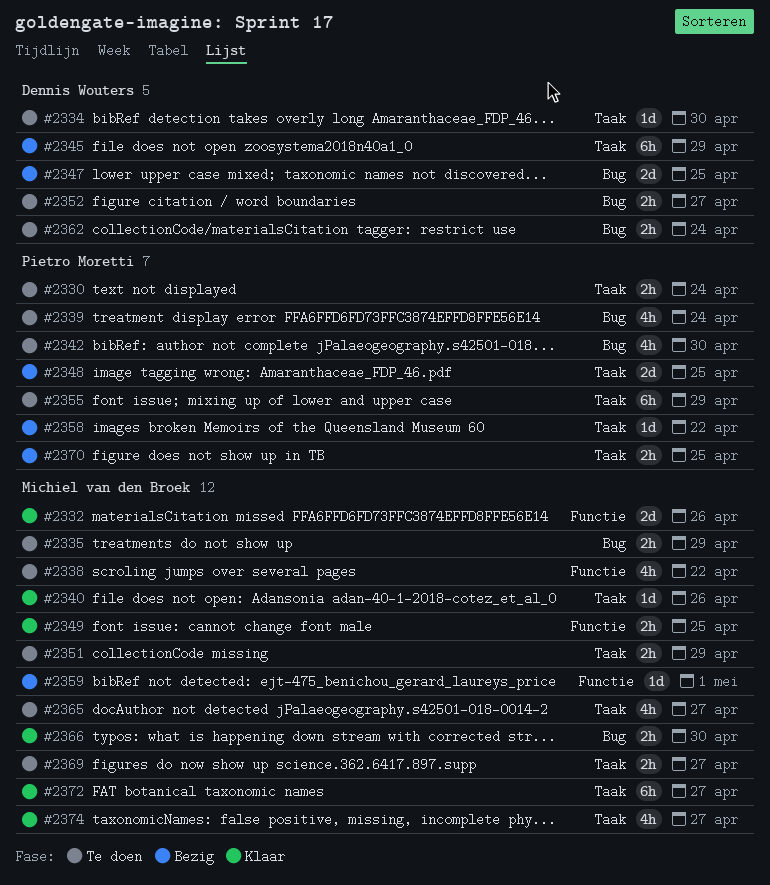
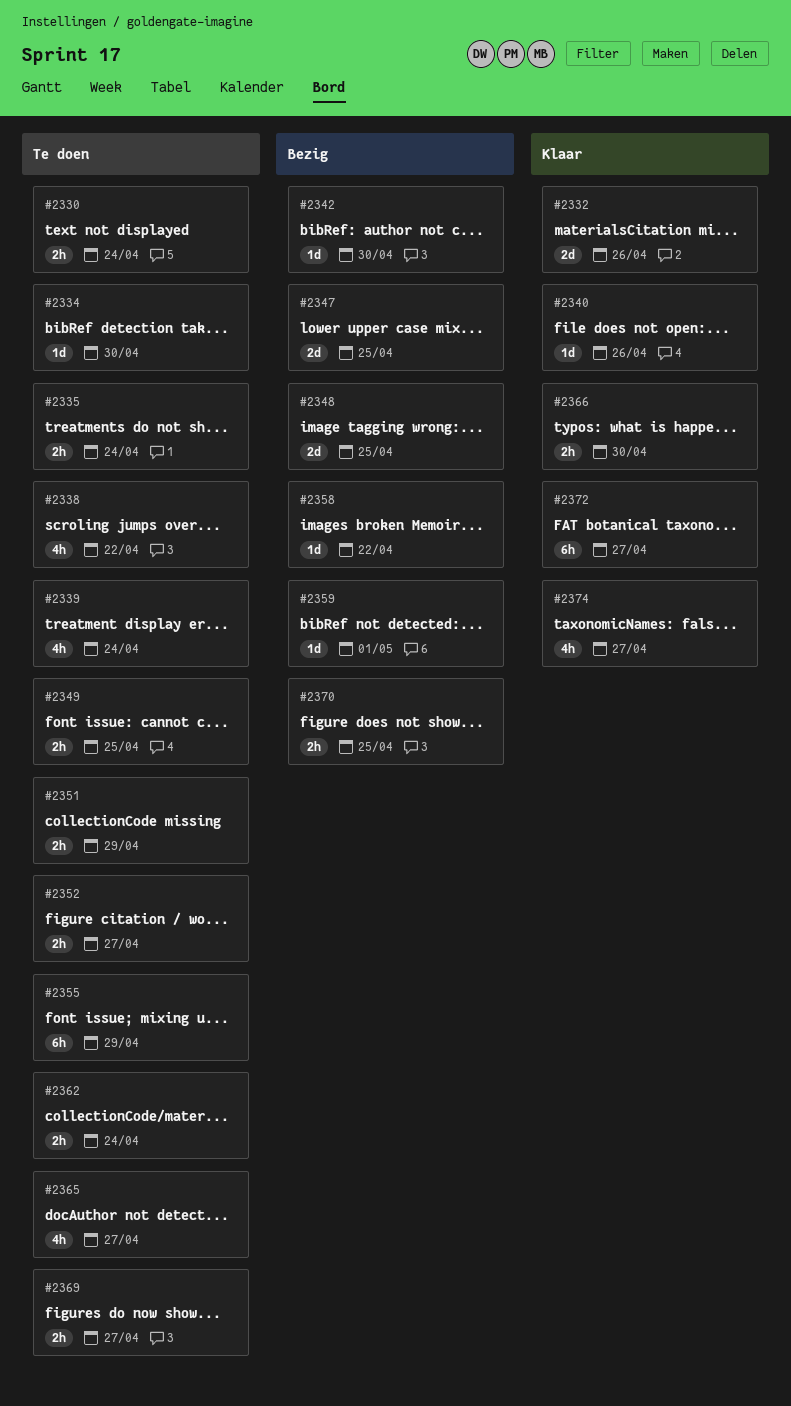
#2335, due: Apr 29 -> Apr 24
#2342, status: Te doen -> Bezig
#2342, estimate: 4h -> 1d
#2345: present -> none
#2349, status: Klaar -> Te doen

